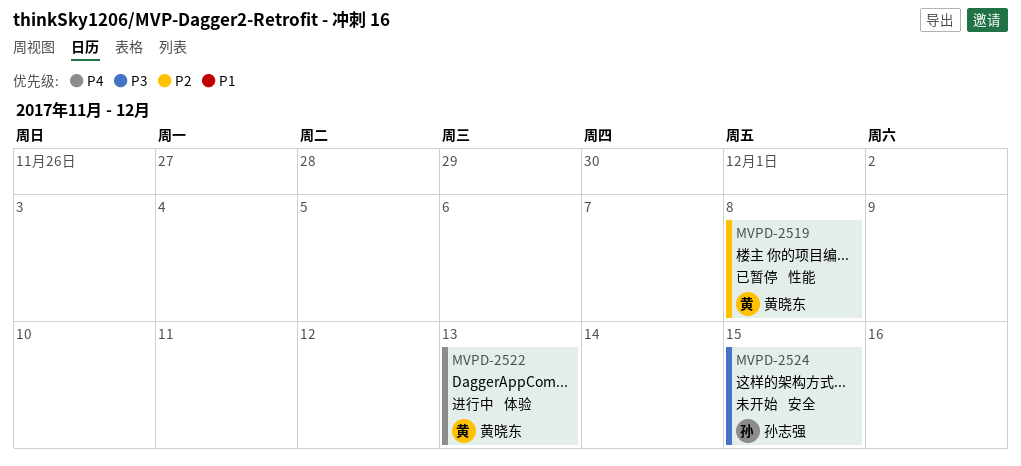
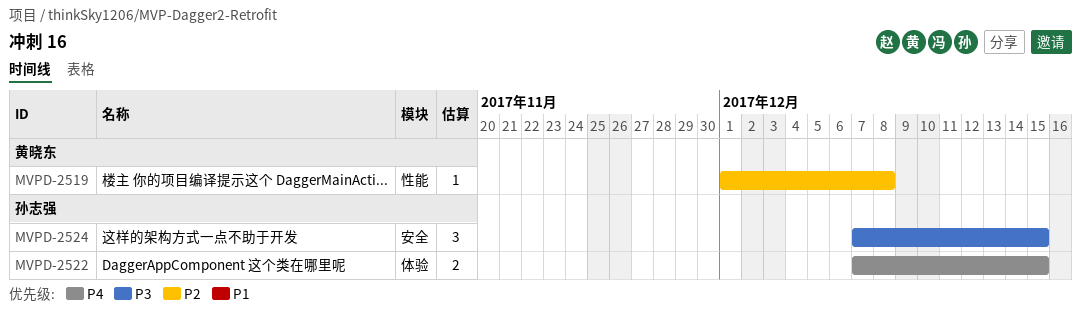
MVPD-2522, owner: 黄晓东 -> 孙志强
MVPD-2522, due: Dec 13 -> Dec 15

